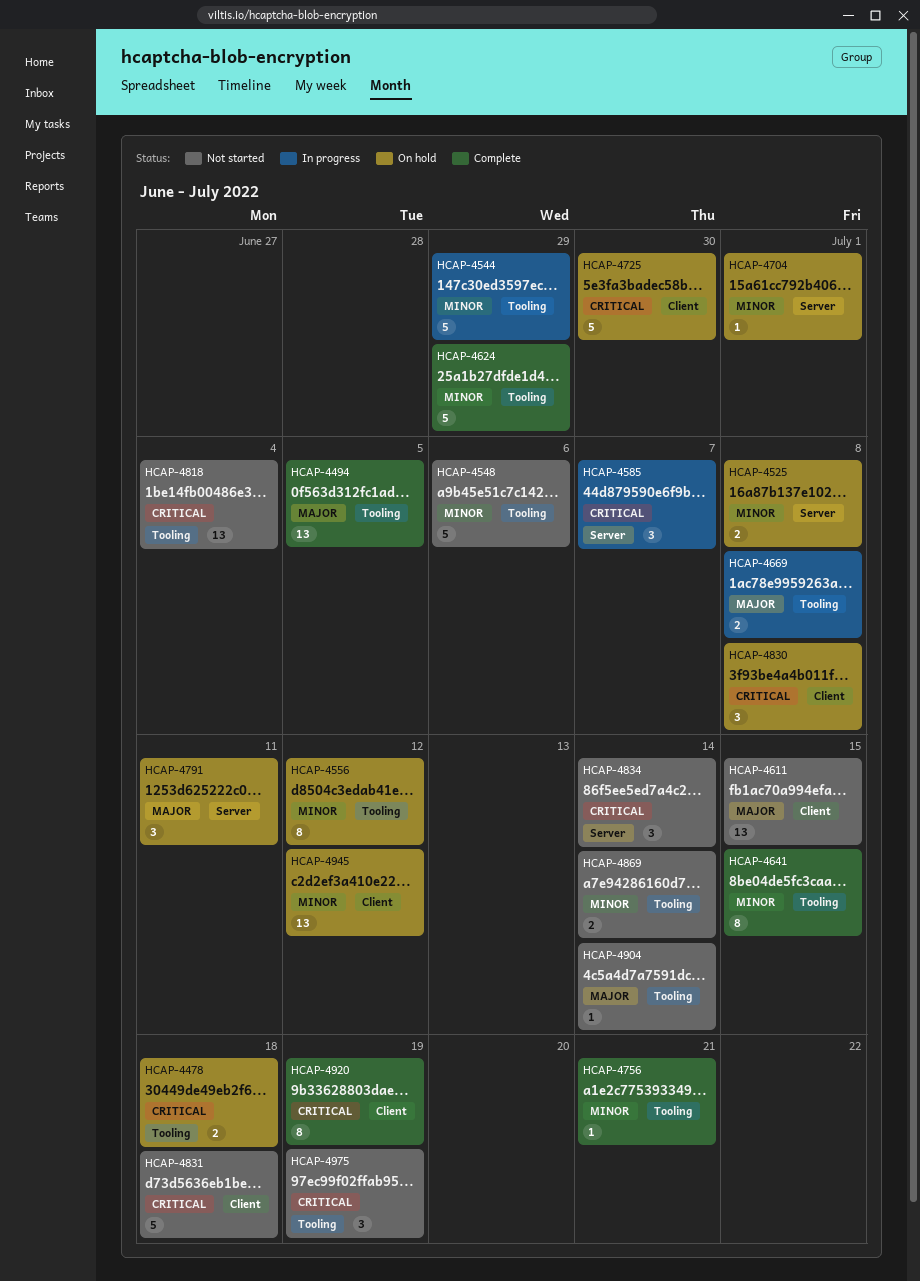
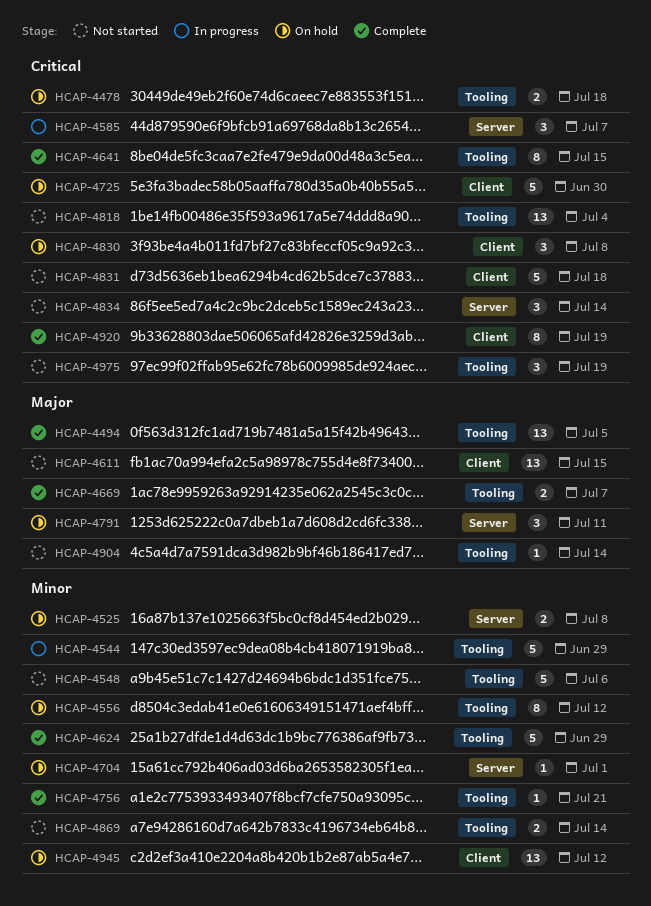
HCAP-4641, priority: Minor -> Critical
HCAP-4669, status: In progress -> Complete
HCAP-4669, due: Jul 8 -> Jul 7

